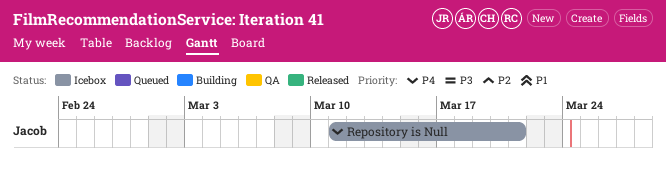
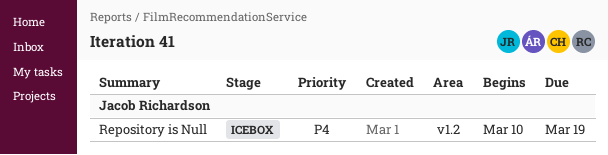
Repository is Null, start: Mar 11 -> Mar 10
Repository is Null, due: Mar 21 -> Mar 19

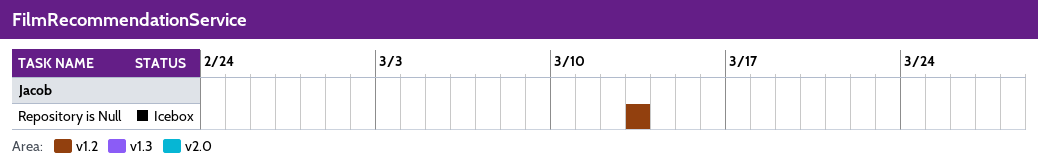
Repository is Null, start: Mar 10 -> Mar 13
Repository is Null, due: Mar 19 -> Mar 13

